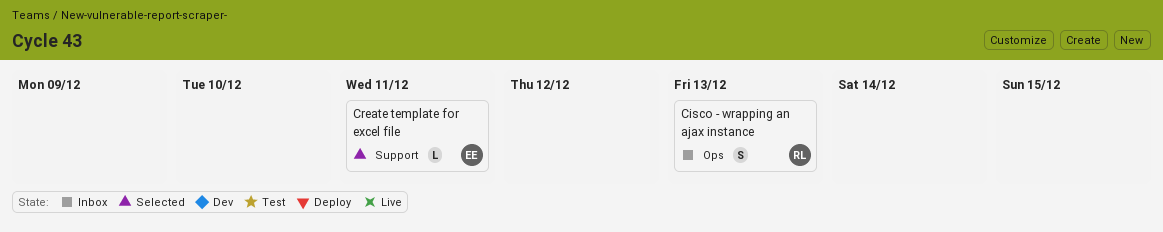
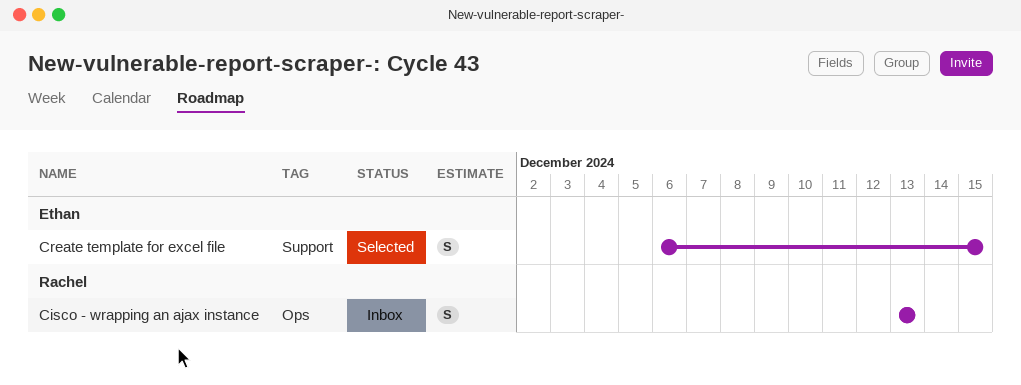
Create template for excel file, estimate: L -> S
Create template for excel file, due: Dec 11 -> Dec 15

